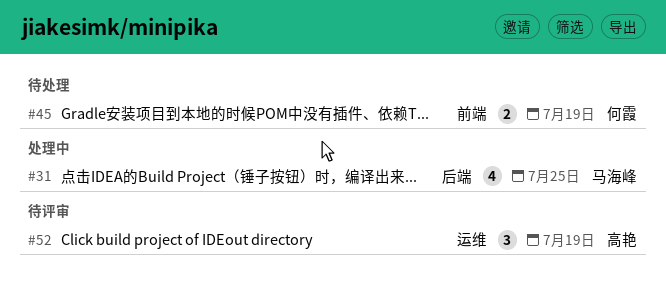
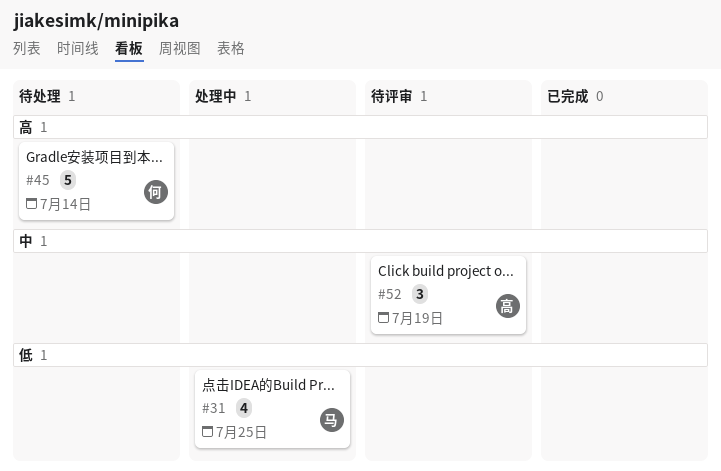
#45, estimate: 2 -> 5
#45, due: Jul 19 -> Jul 14

